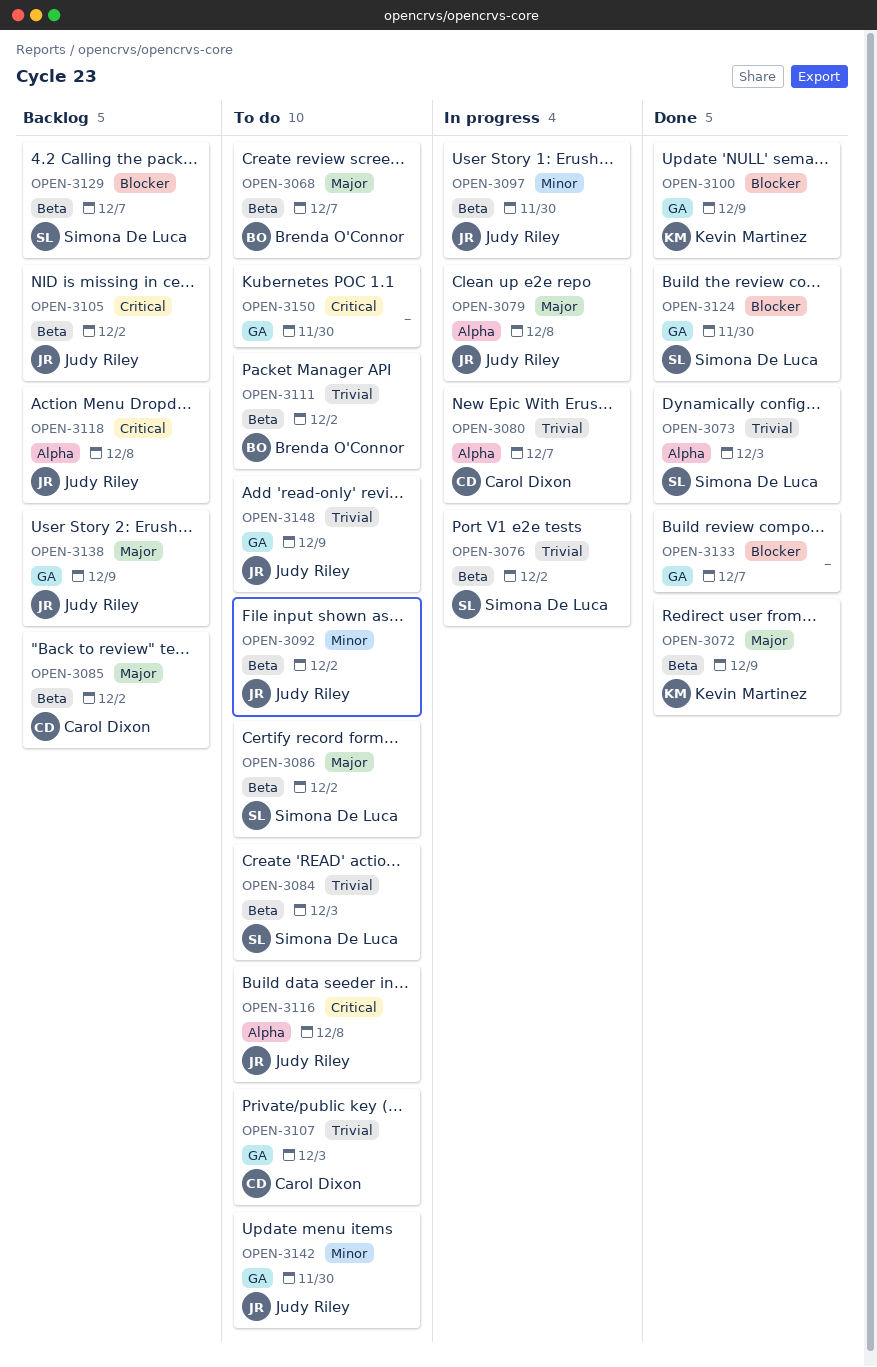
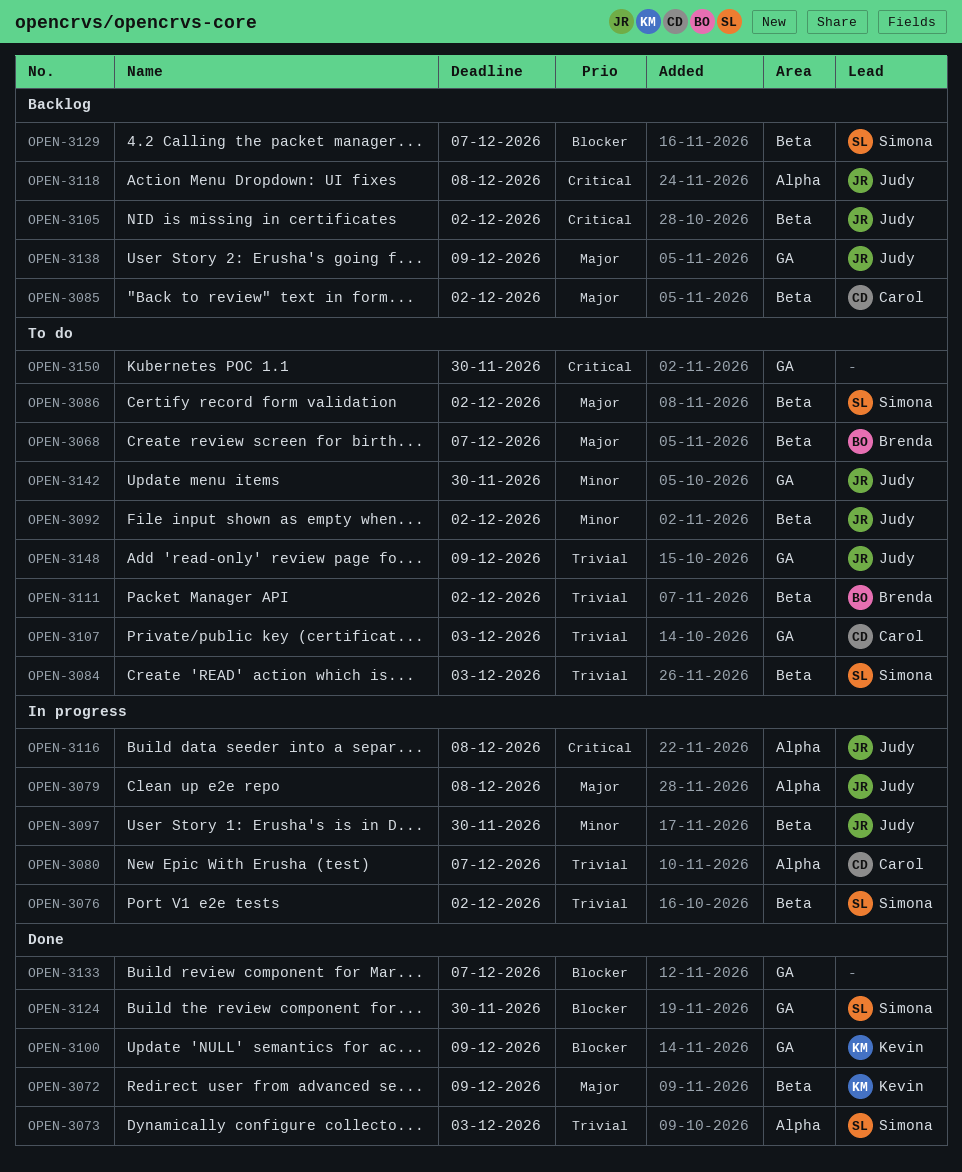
OPEN-3116, status: To do -> In progress

